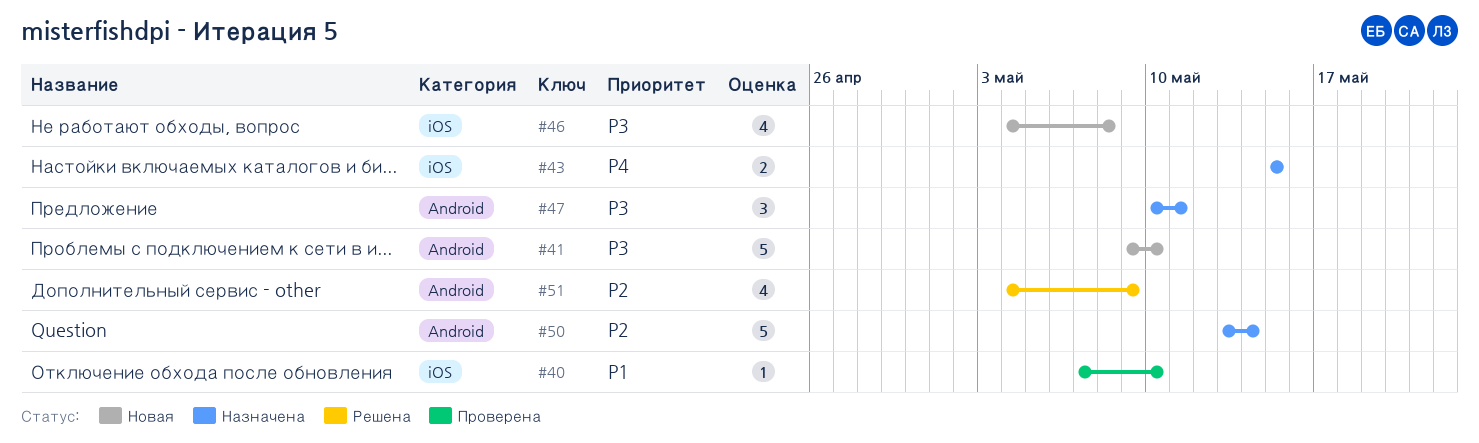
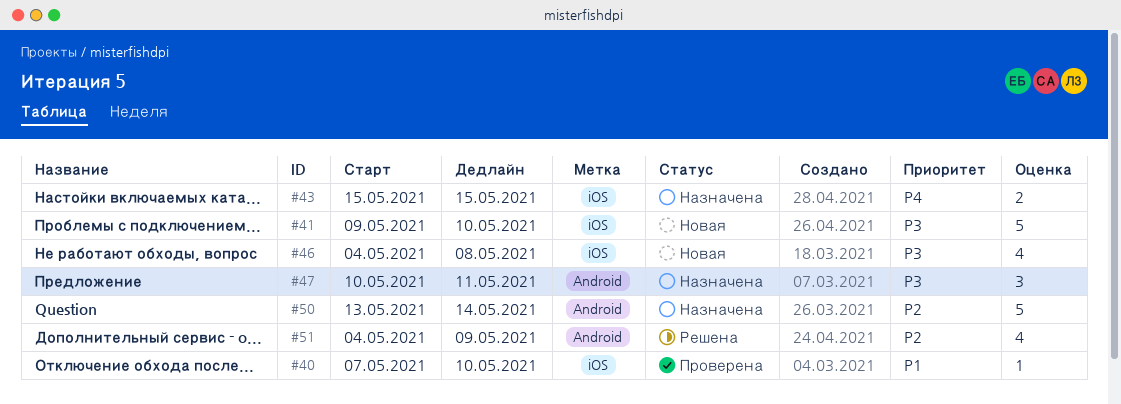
#41, label: Android -> iOS

